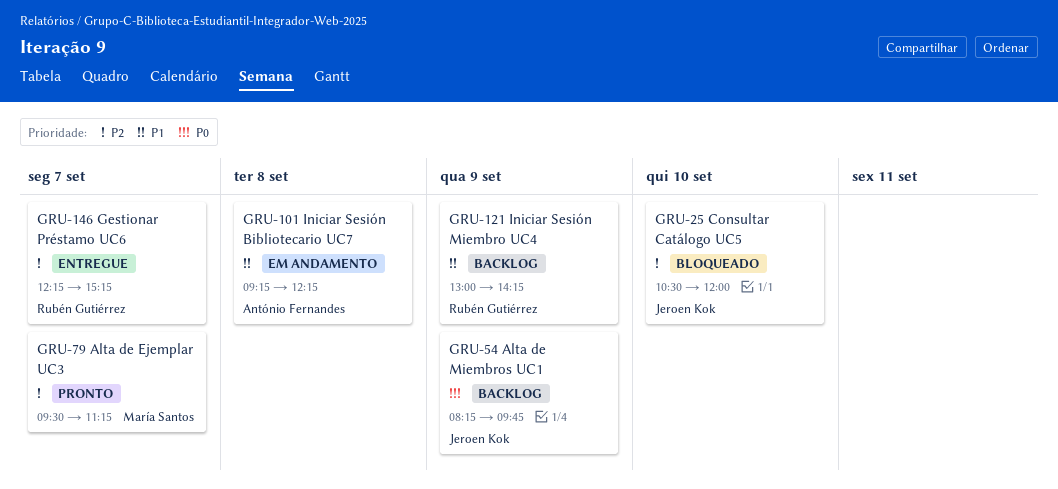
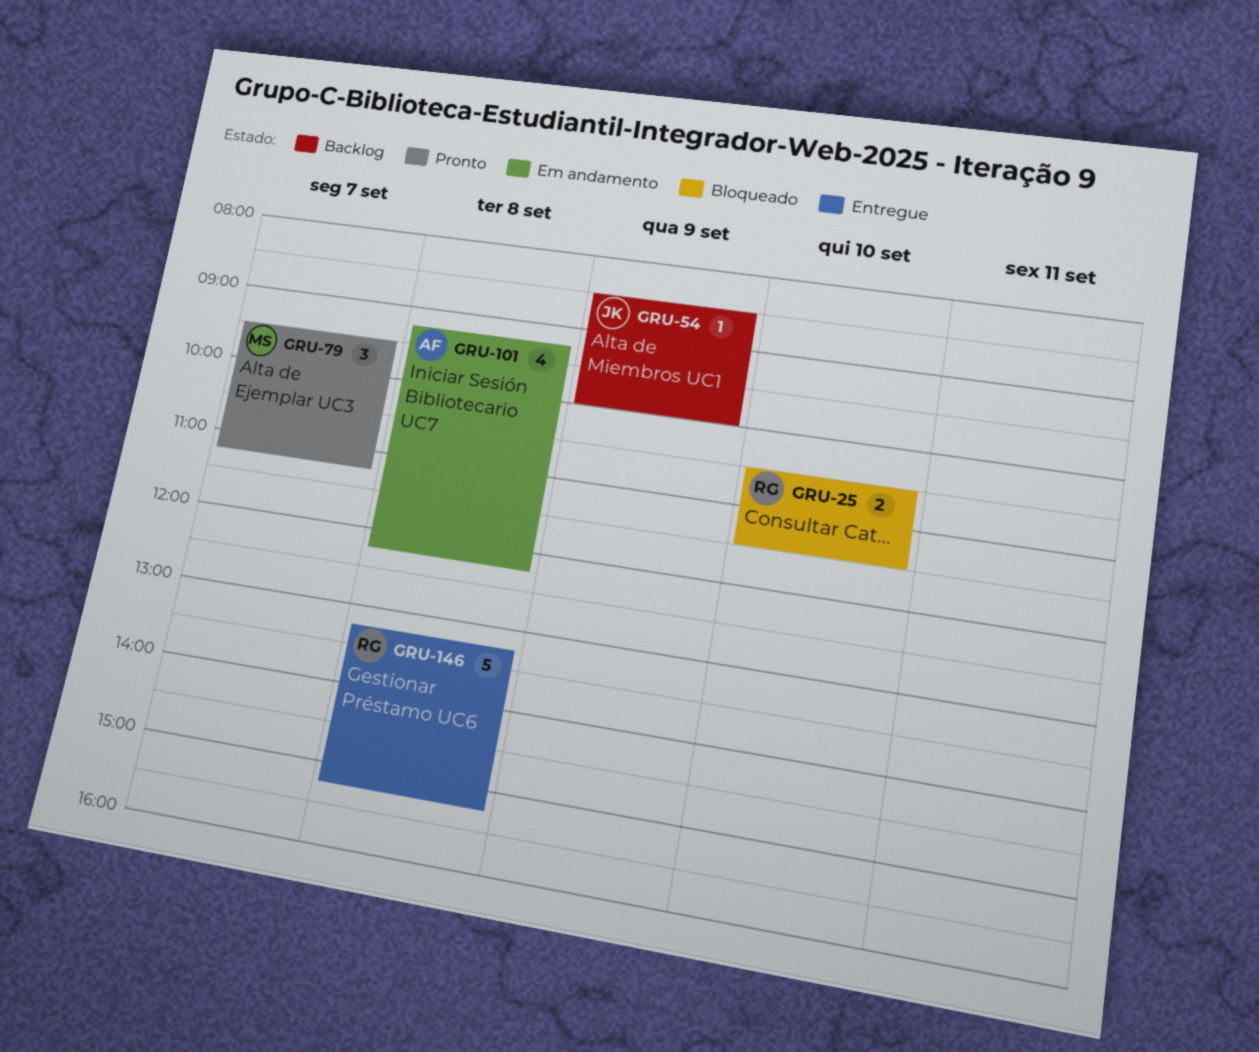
GRU-25, owner: Jeroen Kok -> Rubén Gutiérrez
GRU-25, ends: 12:00 -> 11:30
GRU-54, begins: 08:15 -> 08:30
GRU-54, ends: 09:45 -> 10:00
GRU-121: present -> none
GRU-146, day: Sep 7 -> Sep 8
GRU-146, begins: 12:15 -> 13:15

